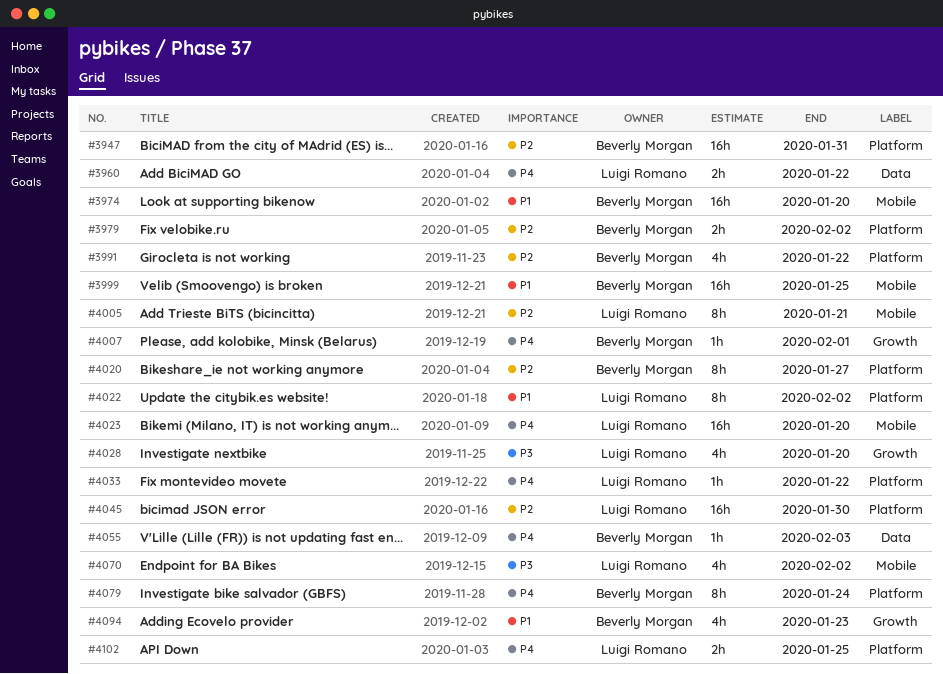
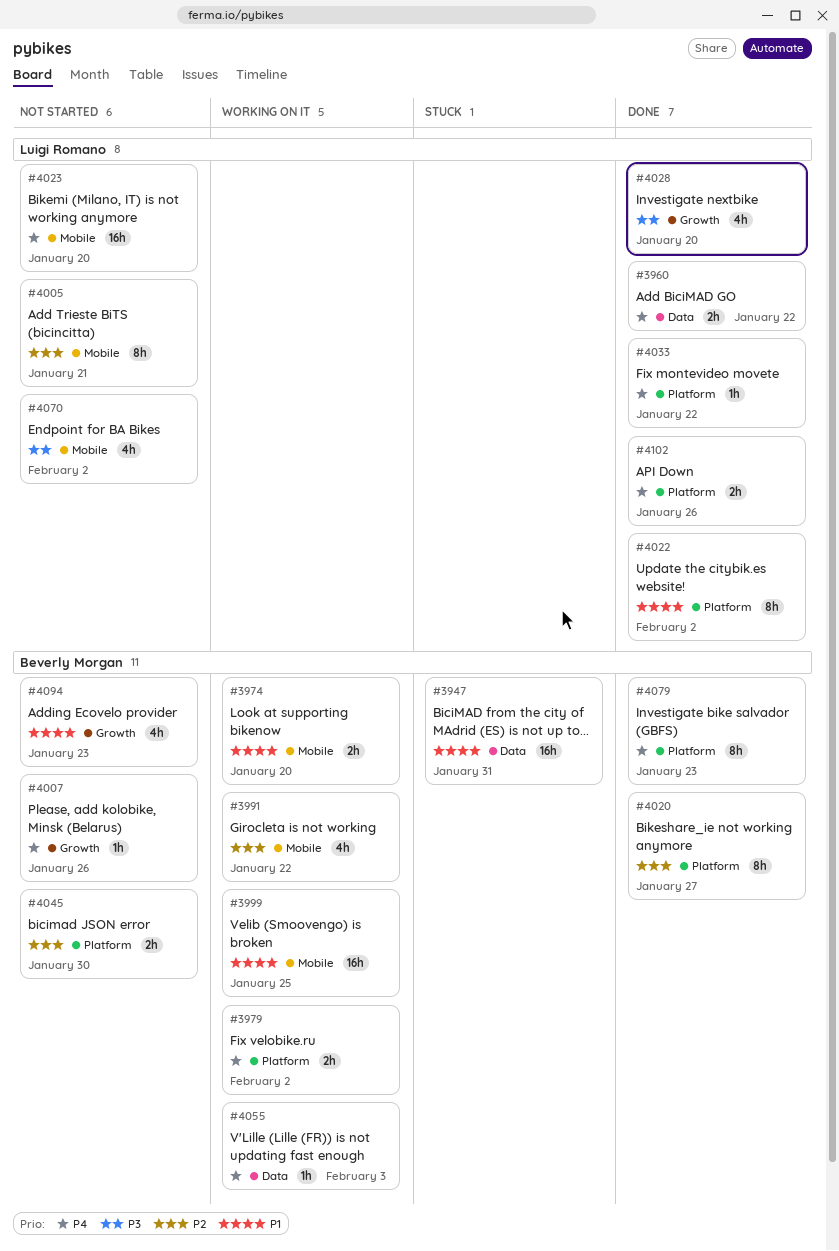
#3947, priority: P2 -> P1
#3947, label: Platform -> Data
#3974, estimate: 16h -> 2h
#3979, priority: P2 -> P4
#3991, label: Platform -> Mobile
#4007, due: Feb 1 -> Jan 26
#4045, owner: Luigi Romano -> Beverly Morgan
#4045, estimate: 16h -> 2h
#4079, due: Jan 24 -> Jan 23
#4102, due: Jan 25 -> Jan 26

